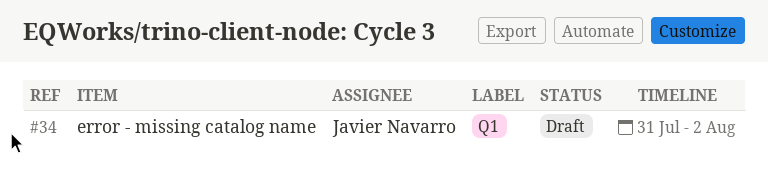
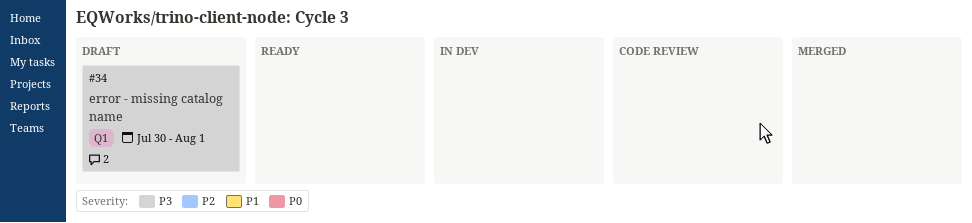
#34, start: Jul 31 -> Jul 30
#34, due: Aug 2 -> Aug 1

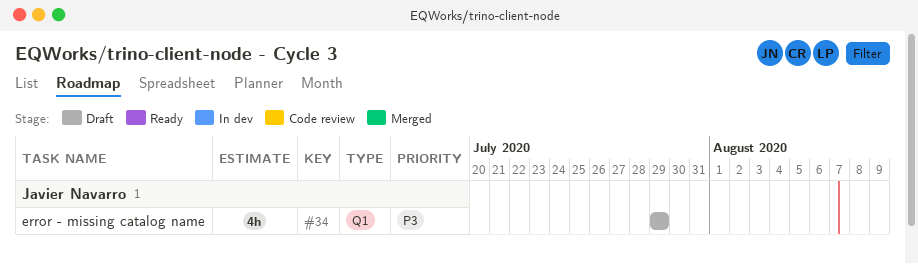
#34, start: Jul 30 -> Jul 29
#34, due: Aug 1 -> Jul 29

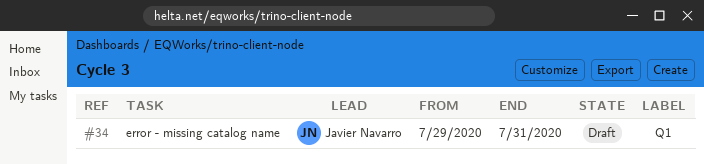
#34, due: Jul 29 -> Jul 31

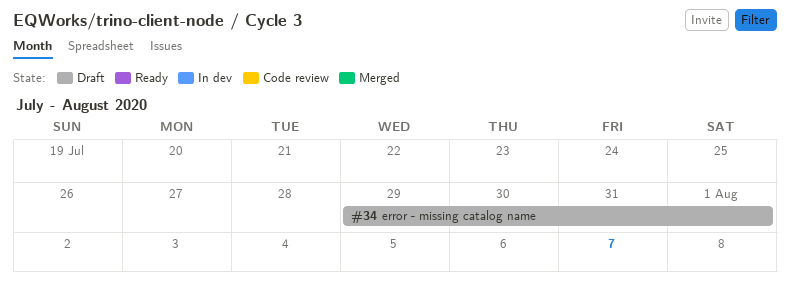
#34, due: Jul 31 -> Aug 1

